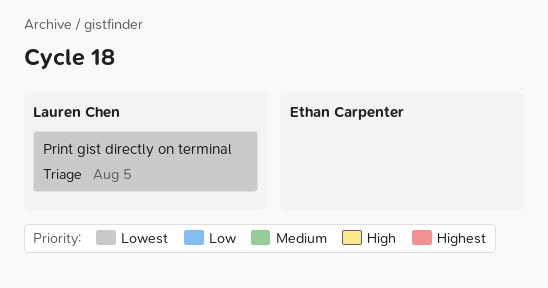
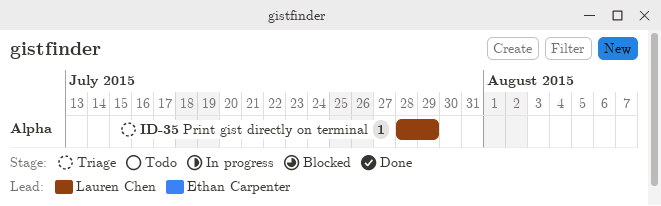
Print gist directly on terminal, due: Aug 5 -> Jul 29

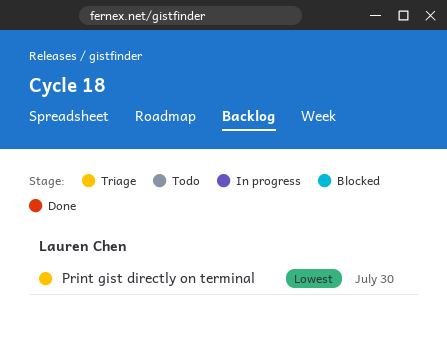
Print gist directly on terminal, due: Jul 29 -> Jul 30

